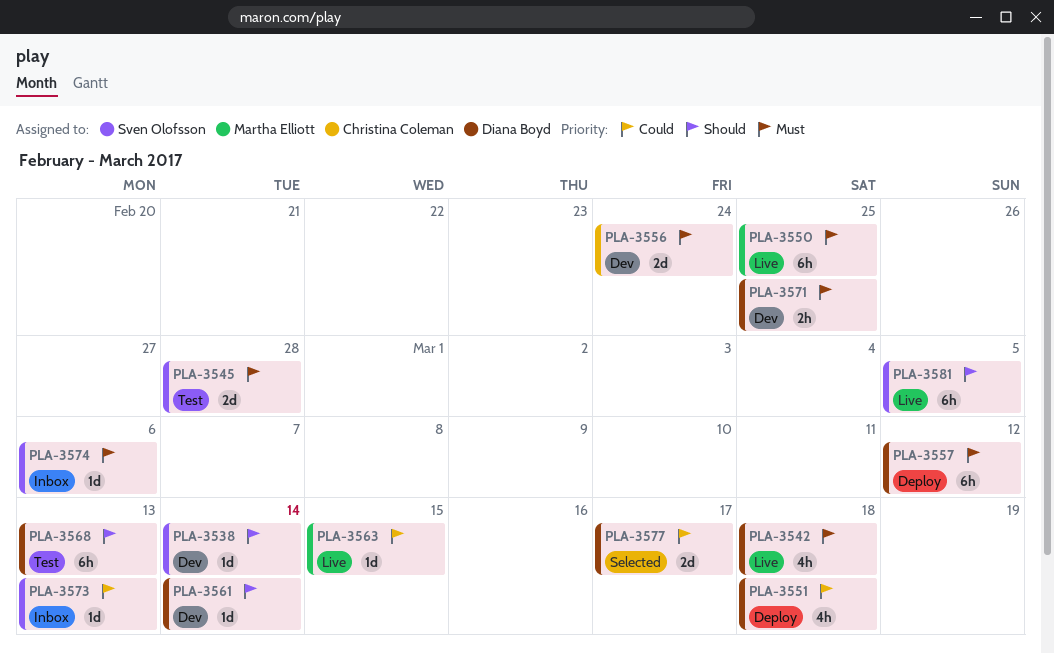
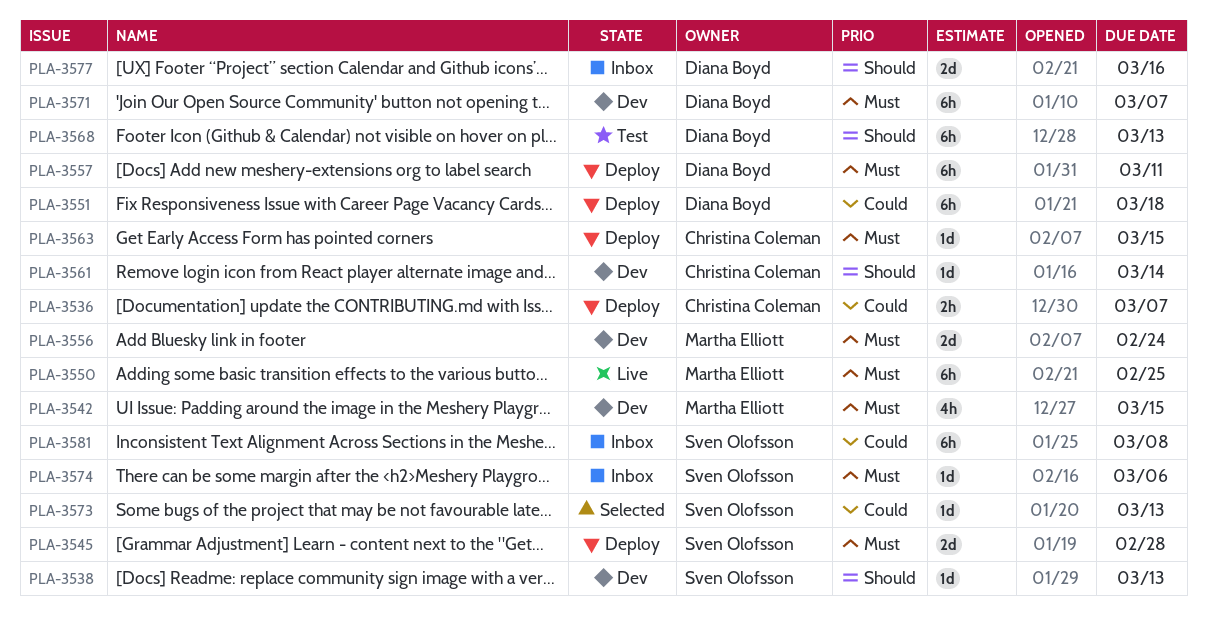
PLA-3536: none -> present
PLA-3538, due: Mar 14 -> Mar 13
PLA-3542, status: Live -> Dev
PLA-3542, owner: Diana Boyd -> Martha Elliott
PLA-3542, due: Mar 18 -> Mar 15
PLA-3545, status: Test -> Deploy
PLA-3551, estimate: 4h -> 6h
PLA-3556, owner: Christina Coleman -> Martha Elliott
PLA-3557, due: Mar 12 -> Mar 11
PLA-3561, owner: Diana Boyd -> Christina Coleman
PLA-3563, status: Live -> Deploy
PLA-3563, owner: Martha Elliott -> Christina Coleman
PLA-3563, priority: Could -> Must
PLA-3571, estimate: 2h -> 6h
PLA-3571, due: Feb 25 -> Mar 7
PLA-3573, status: Inbox -> Selected
PLA-3577, status: Selected -> Inbox
PLA-3577, priority: Could -> Should
PLA-3577, due: Mar 17 -> Mar 16
PLA-3581, status: Live -> Inbox
PLA-3581, priority: Should -> Could
PLA-3581, due: Mar 5 -> Mar 8

